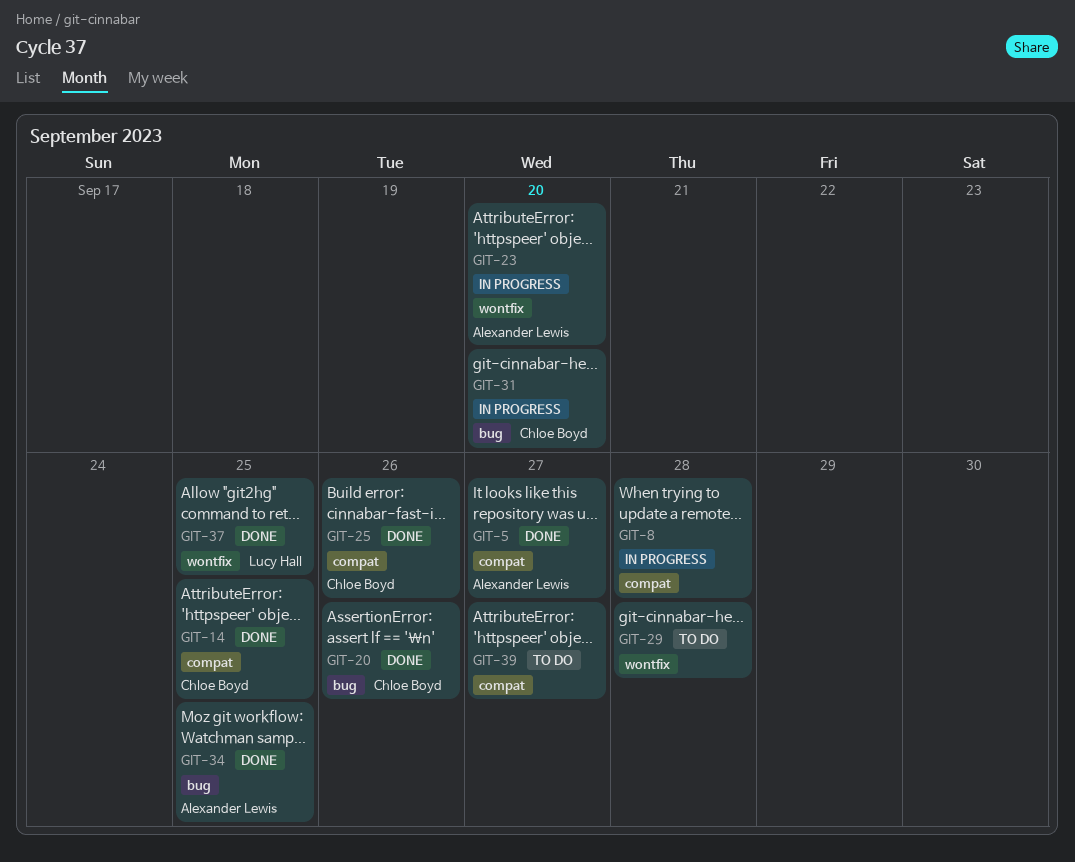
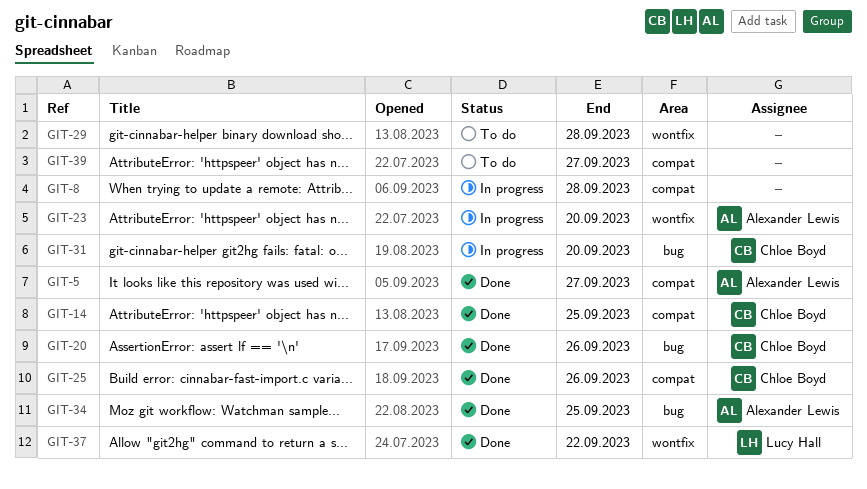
GIT-37, due: Sep 25 -> Sep 22

